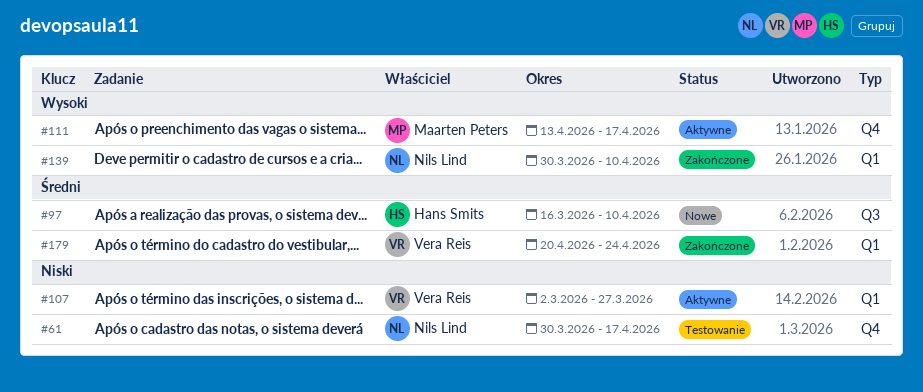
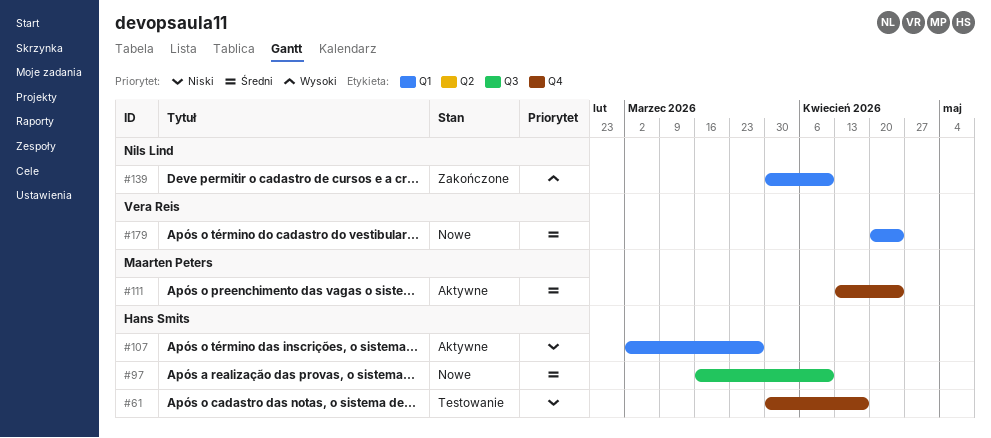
#61, owner: Nils Lind -> Hans Smits
#107, owner: Vera Reis -> Hans Smits
#111, priority: Wysoki -> Średni
#111, due: Apr 17 -> Apr 24
#179, status: Zakończone -> Nowe

